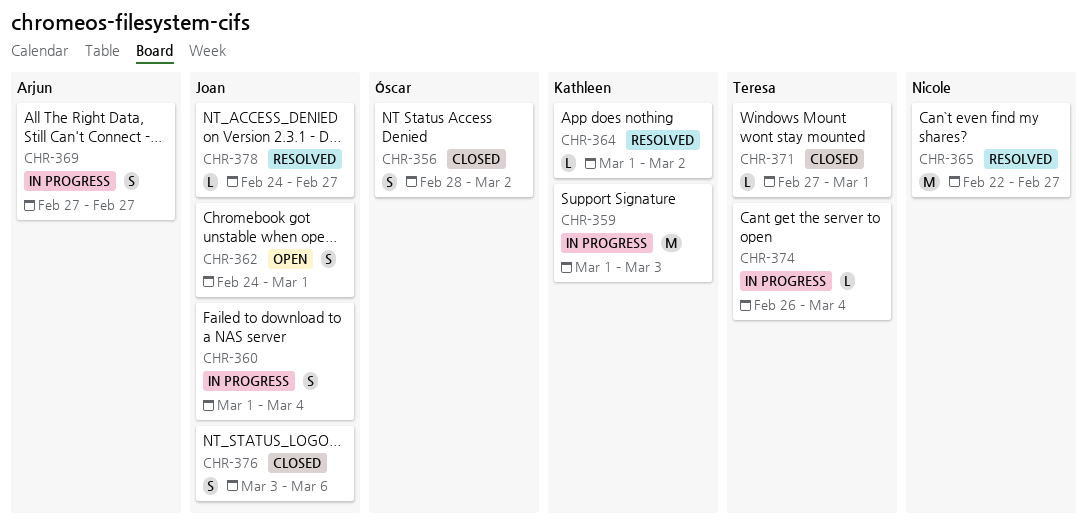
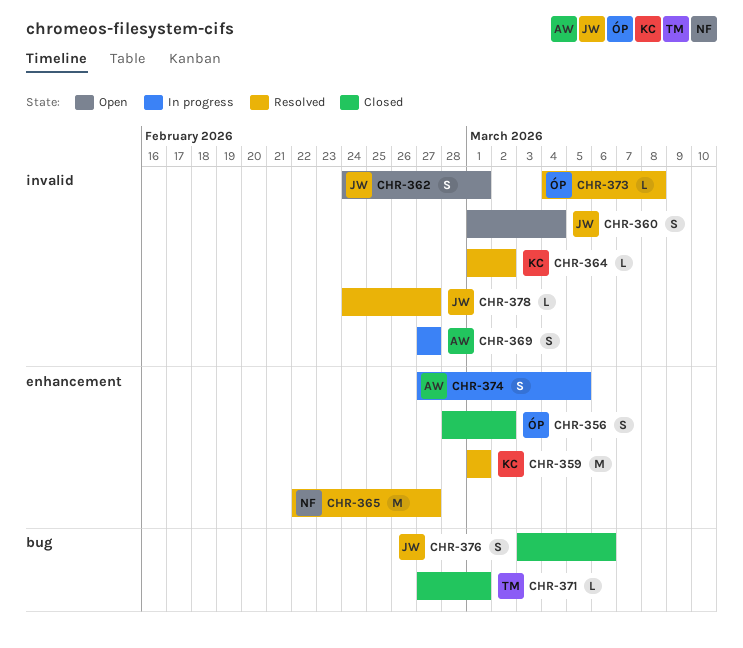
CHR-359, status: In progress -> Resolved
CHR-359, due: Mar 3 -> Mar 1
CHR-360, status: In progress -> Open
CHR-373: none -> present
CHR-374, owner: Teresa -> Arjun
CHR-374, estimate: L -> S
CHR-374, start: Feb 26 -> Feb 27
CHR-374, due: Mar 4 -> Mar 5

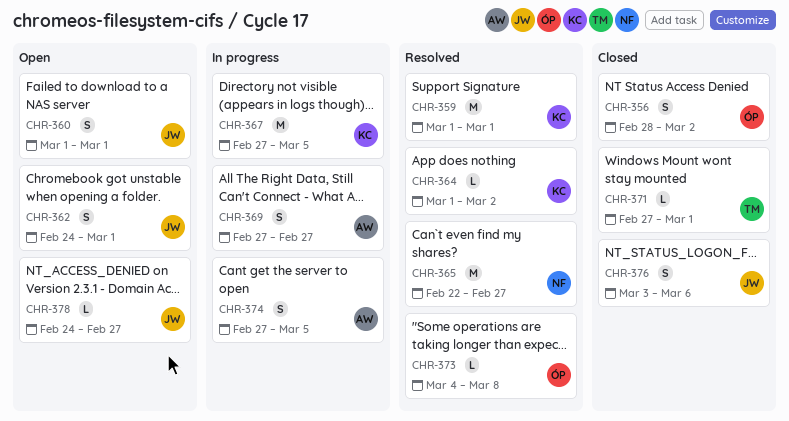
CHR-360, due: Mar 4 -> Mar 1
CHR-367: none -> present
CHR-378, status: Resolved -> Open

